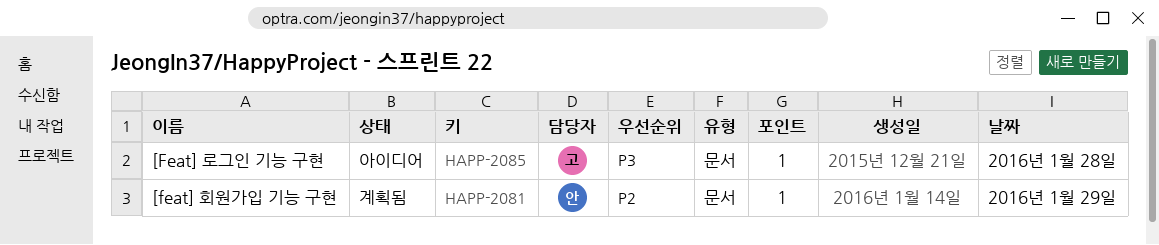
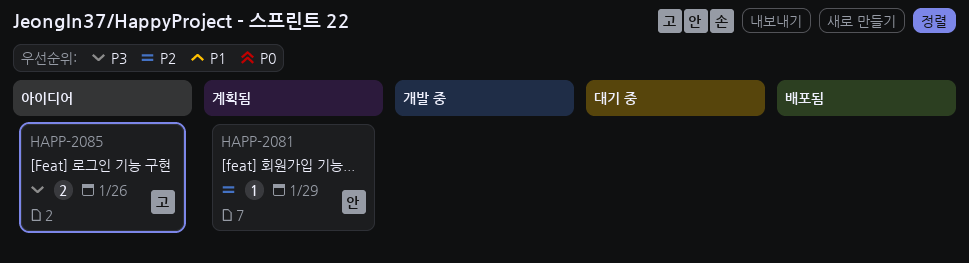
HAPP-2085, estimate: 1 -> 2
HAPP-2085, day: Jan 28 -> Jan 26

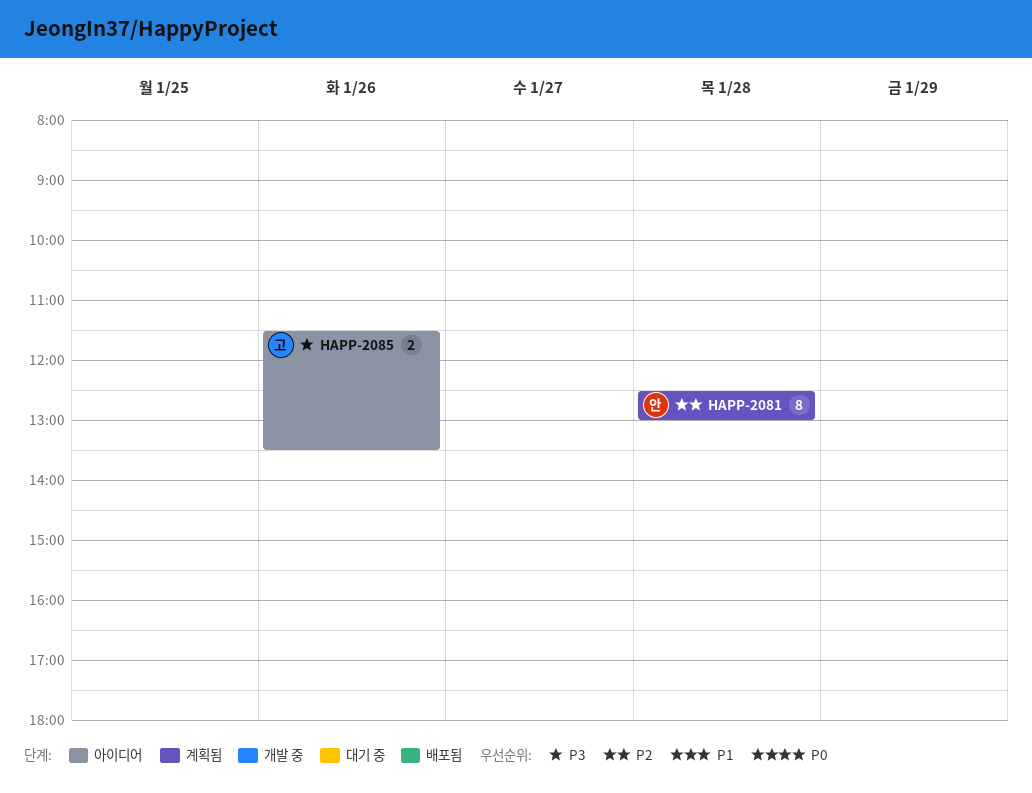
HAPP-2081, estimate: 1 -> 8
HAPP-2081, day: Jan 29 -> Jan 28

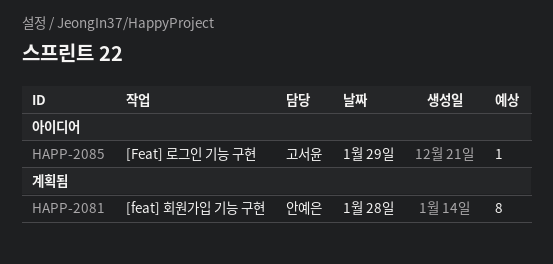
HAPP-2085, estimate: 2 -> 1
HAPP-2085, day: Jan 26 -> Jan 29

